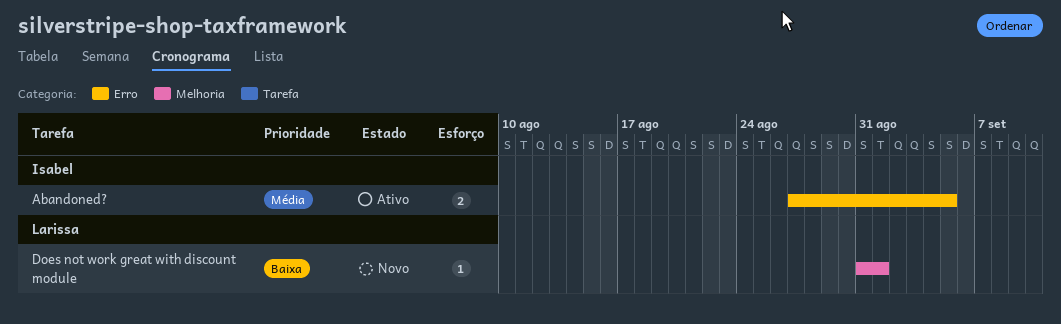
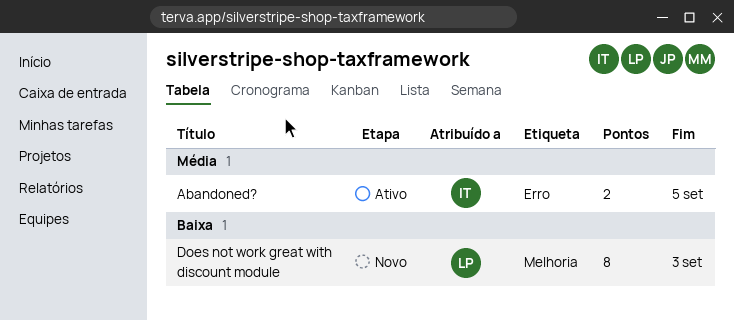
Does not work great with discount module, estimate: 1 -> 8
Does not work great with discount module, due: Sep 1 -> Sep 3

